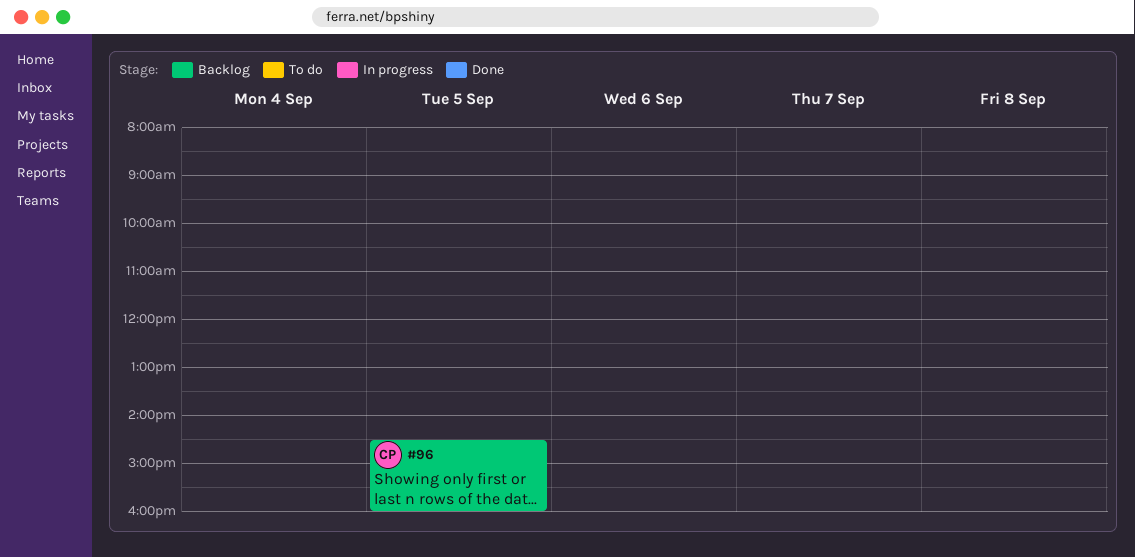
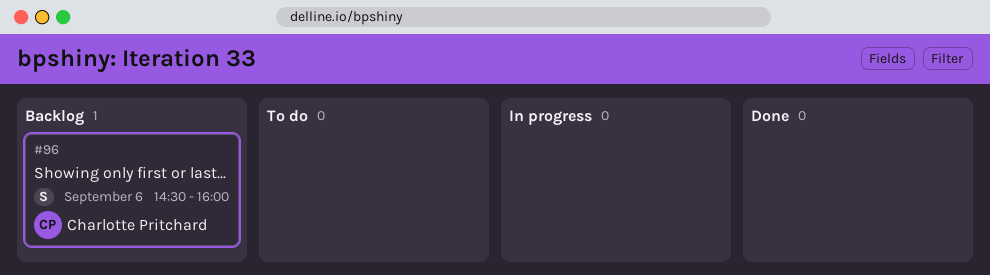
#96, day: Sep 5 -> Sep 6

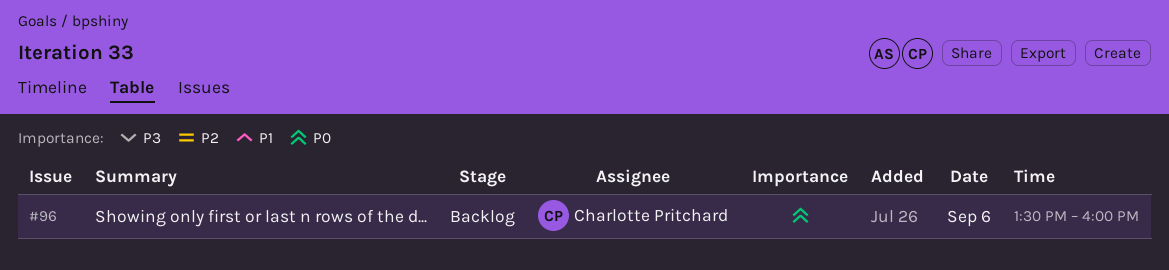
#96, begins: 14:30 -> 13:30

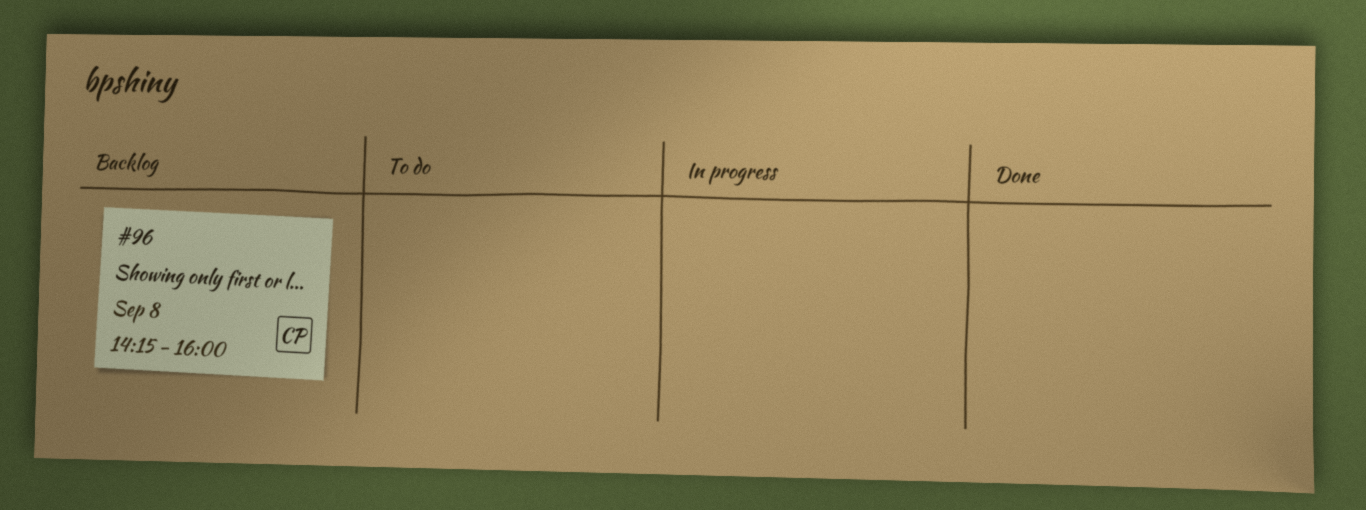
#96, day: Sep 6 -> Sep 8
#96, begins: 13:30 -> 14:15

